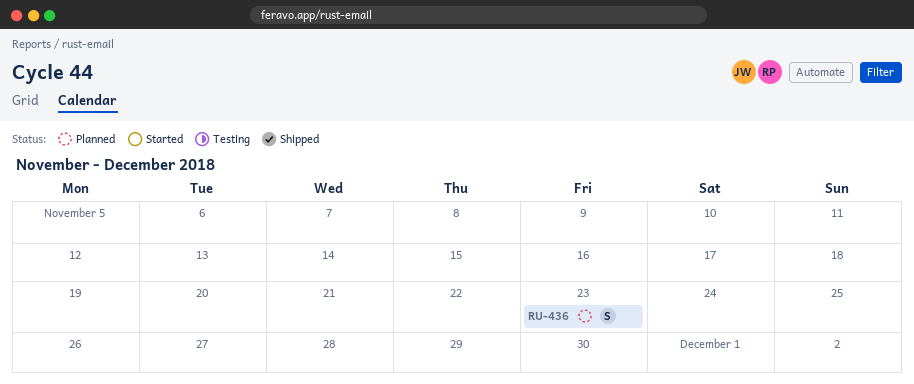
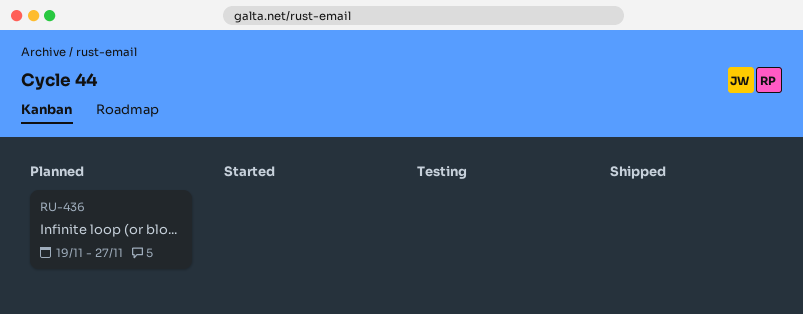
RU-436, due: Nov 23 -> Nov 27

